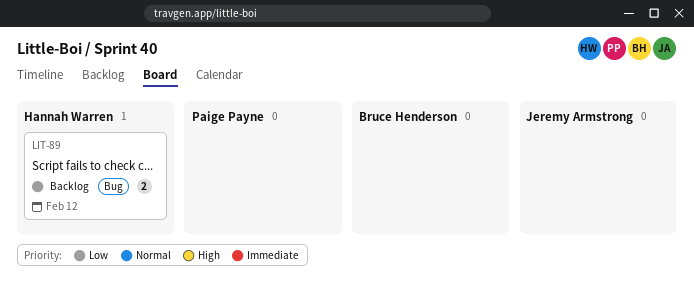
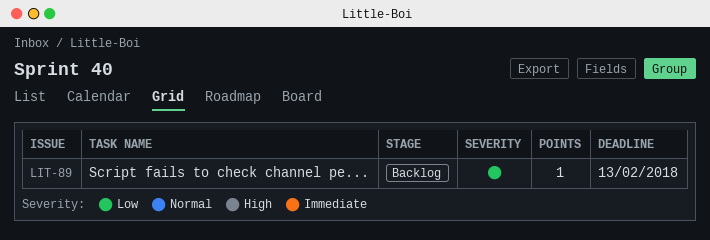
LIT-89, estimate: 2 -> 1
LIT-89, due: Feb 12 -> Feb 13

